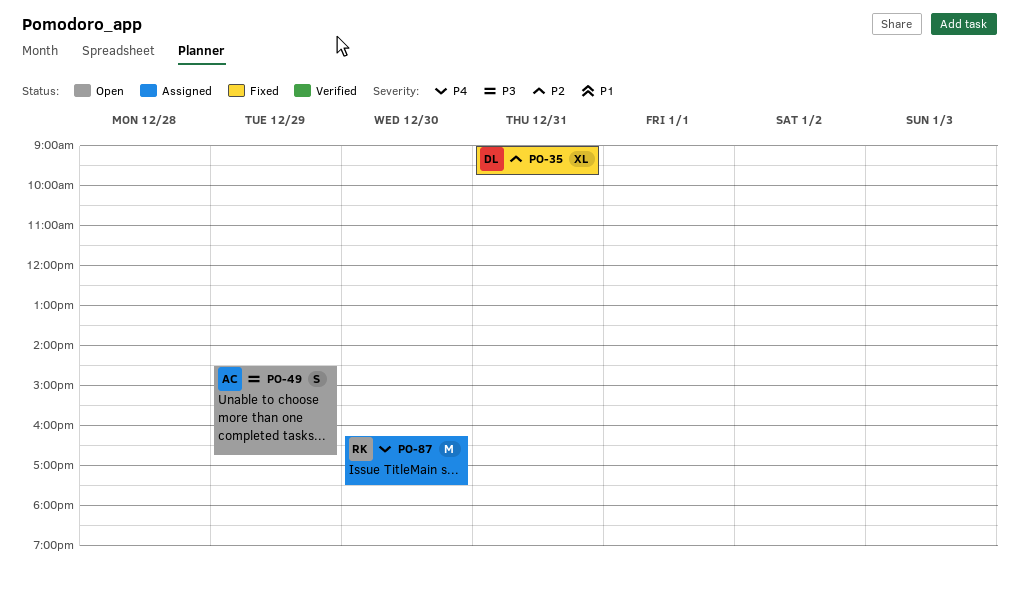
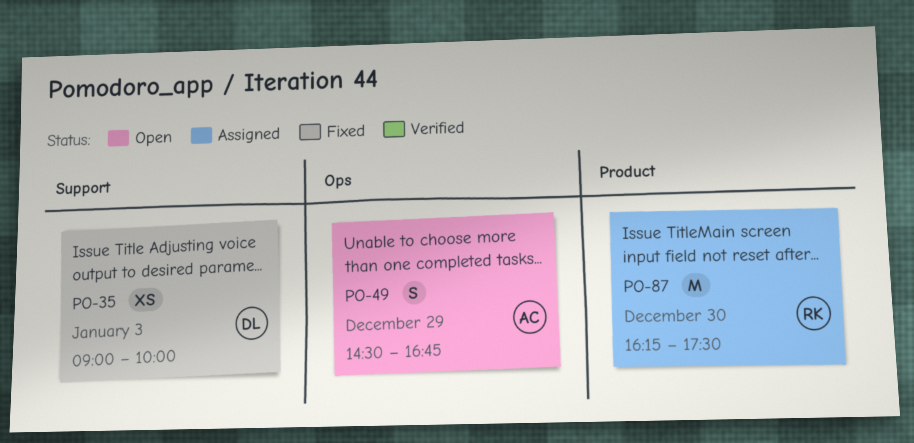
PO-35, estimate: XL -> XS
PO-35, day: Dec 31 -> Jan 3
PO-35, ends: 09:45 -> 10:00

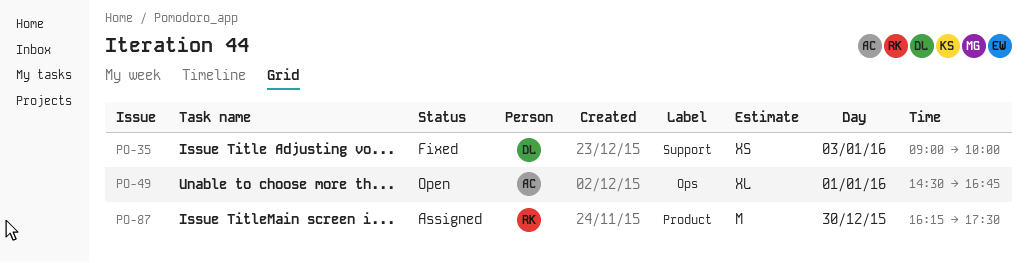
PO-49, estimate: S -> XL
PO-49, day: Dec 29 -> Jan 1

